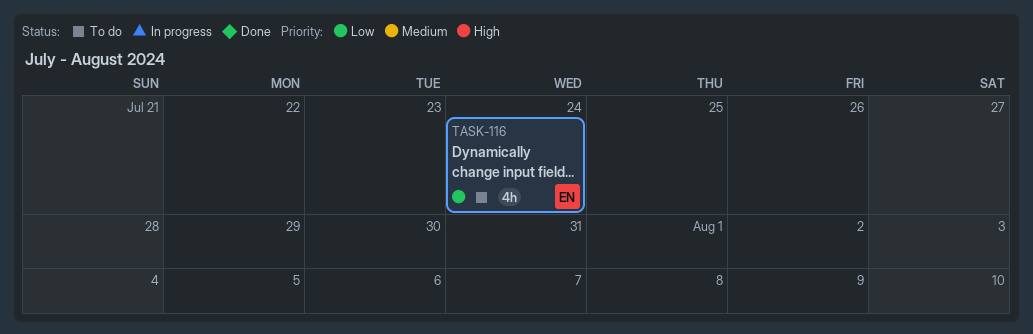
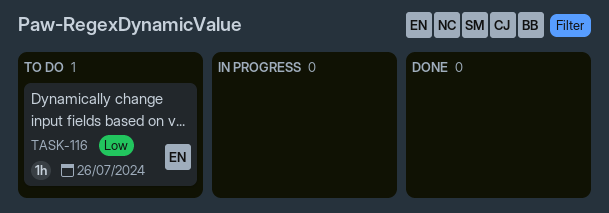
TASK-116, estimate: 4h -> 1h
TASK-116, due: Jul 24 -> Jul 26

